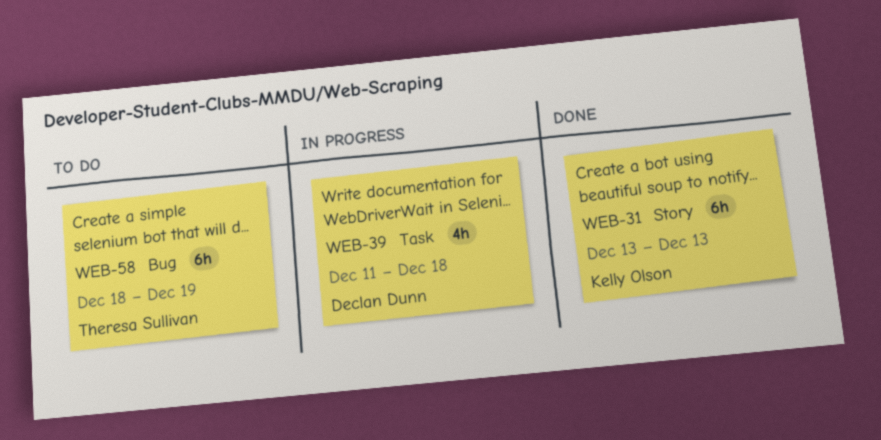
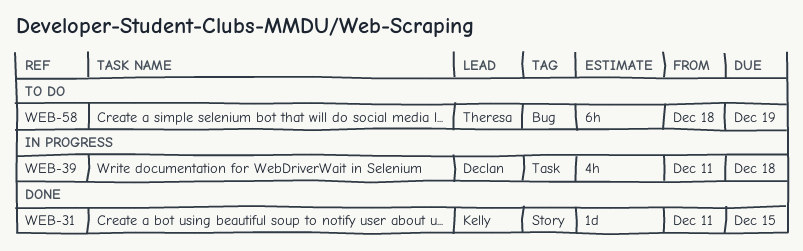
WEB-31, estimate: 6h -> 1d
WEB-31, start: Dec 13 -> Dec 11
WEB-31, due: Dec 13 -> Dec 15

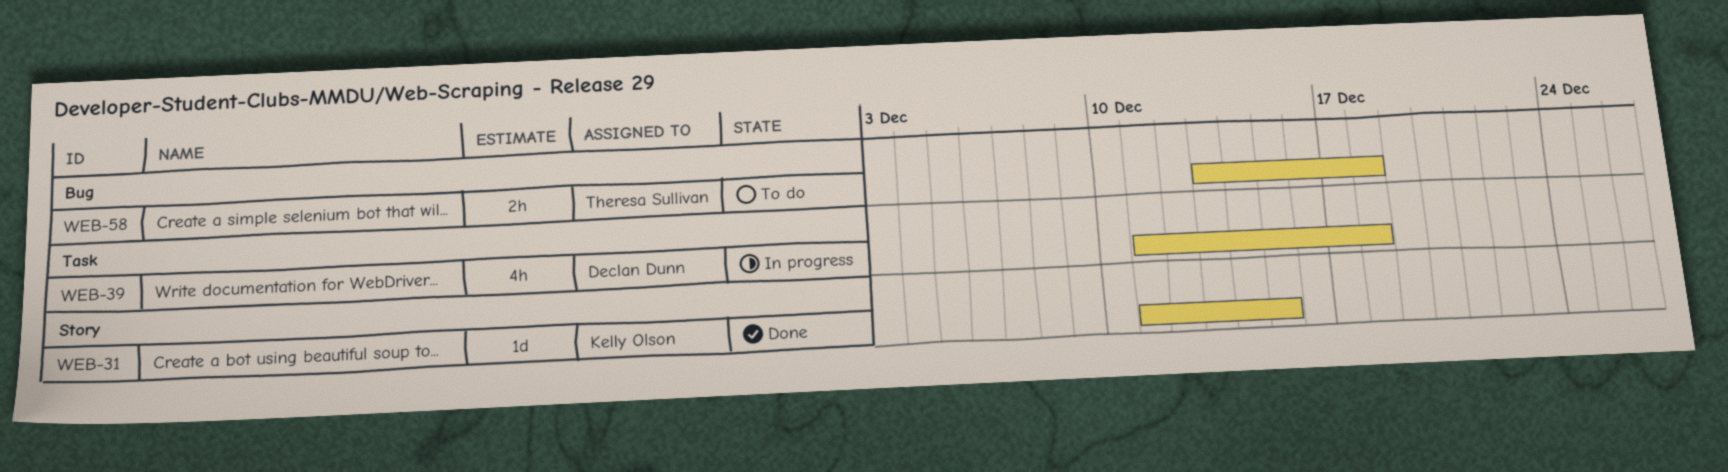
WEB-58, estimate: 6h -> 2h
WEB-58, start: Dec 18 -> Dec 13
WEB-58, due: Dec 19 -> Dec 18

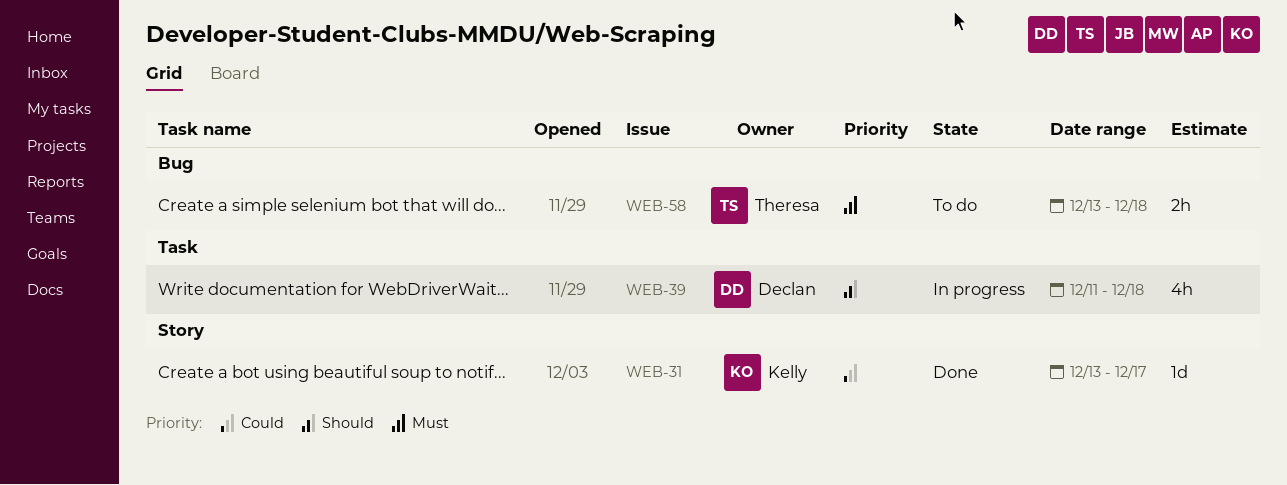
WEB-31, start: Dec 11 -> Dec 13
WEB-31, due: Dec 15 -> Dec 17

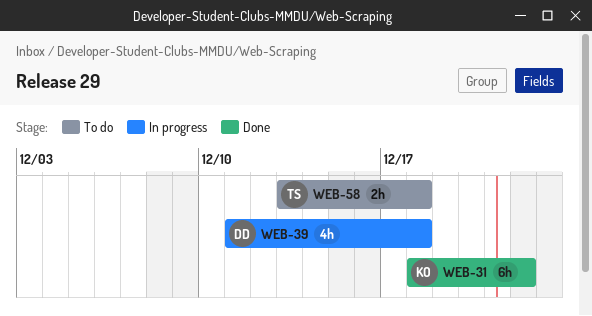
WEB-31, estimate: 1d -> 6h
WEB-31, start: Dec 13 -> Dec 18
WEB-31, due: Dec 17 -> Dec 22

